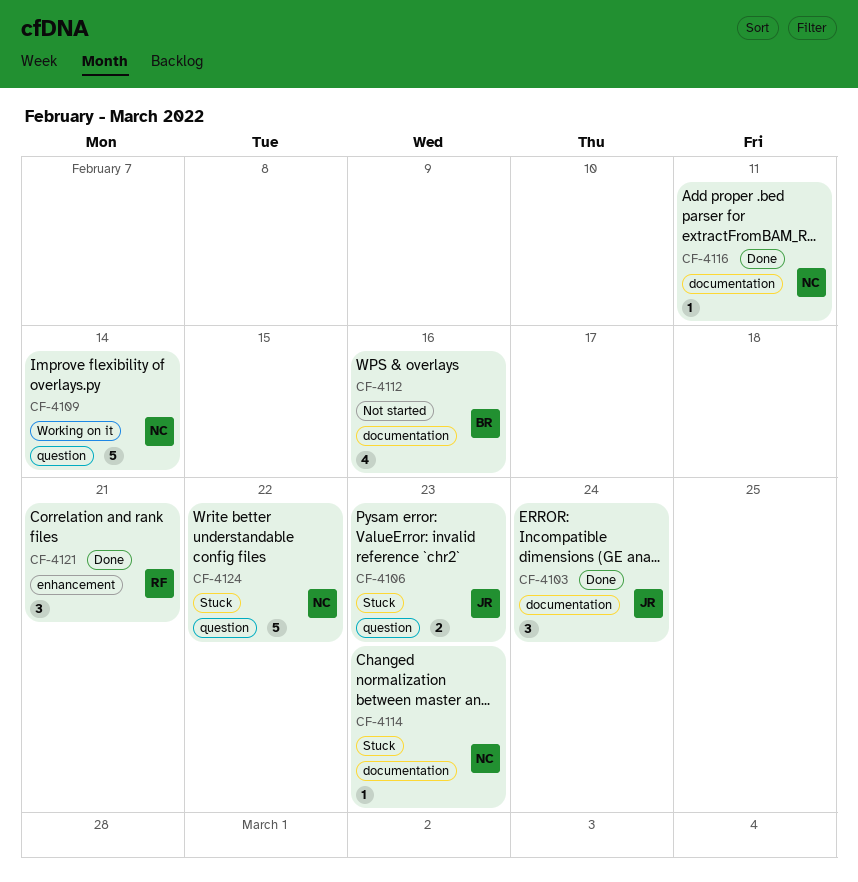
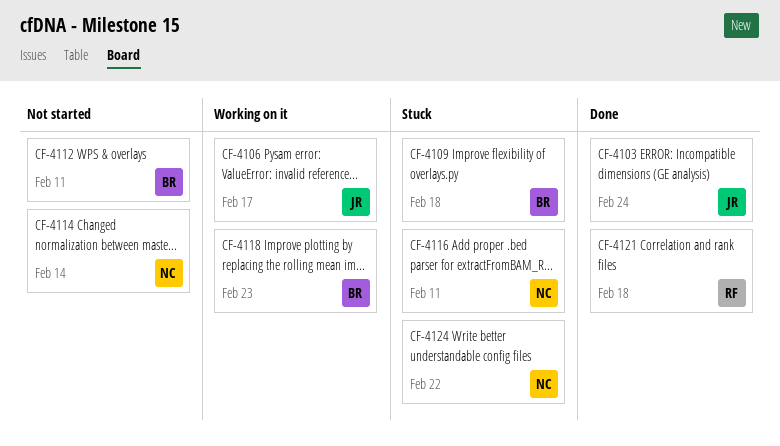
CF-4106, status: Stuck -> Working on it
CF-4106, due: Feb 23 -> Feb 17
CF-4109, status: Working on it -> Stuck
CF-4109, owner: NC -> BR
CF-4109, due: Feb 14 -> Feb 18
CF-4112, due: Feb 16 -> Feb 11
CF-4114, status: Stuck -> Not started
CF-4114, due: Feb 23 -> Feb 14
CF-4116, status: Done -> Stuck
CF-4118: none -> present
CF-4121, due: Feb 21 -> Feb 18

